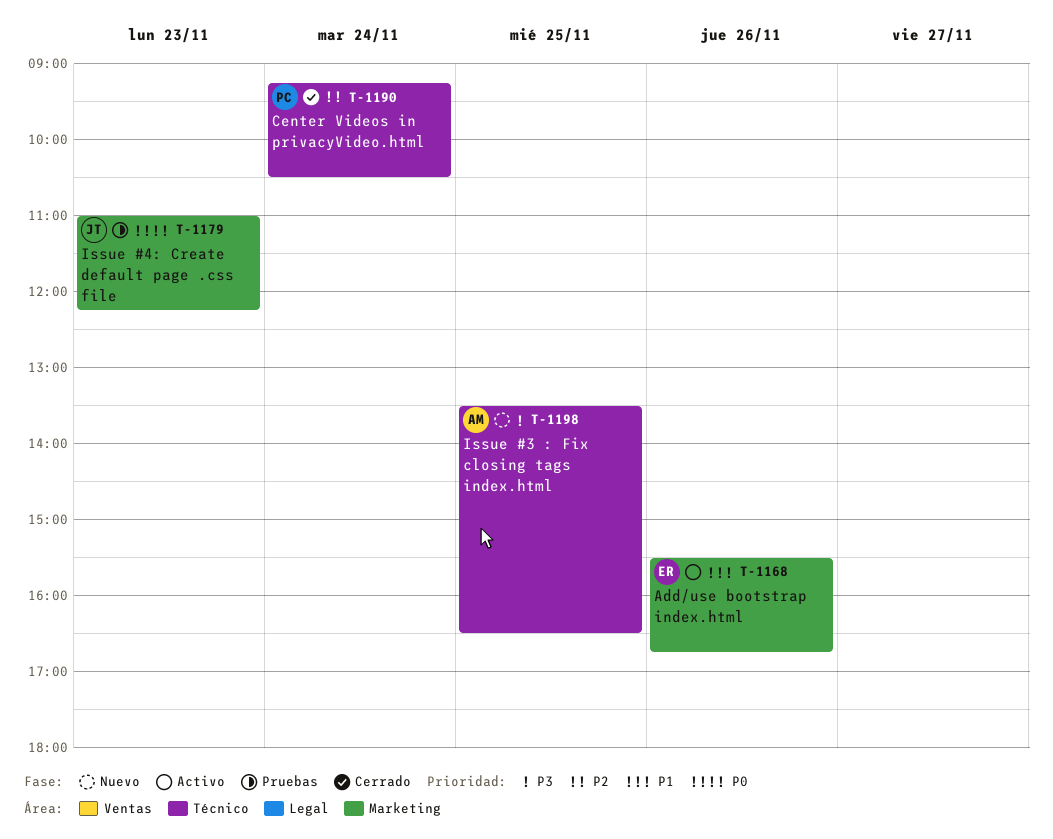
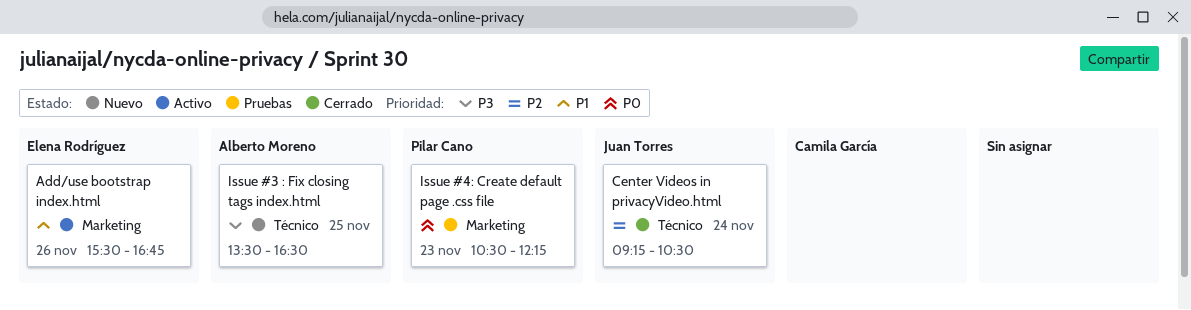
Center Videos in privacyVideo.html, owner: Pilar Cano -> Juan Torres
Issue #4: Create default page .css file, owner: Juan Torres -> Pilar Cano
Issue #4: Create default page .css file, begins: 11:00 -> 10:30

